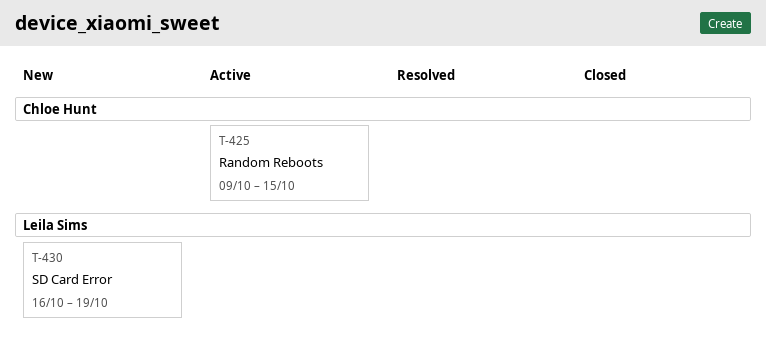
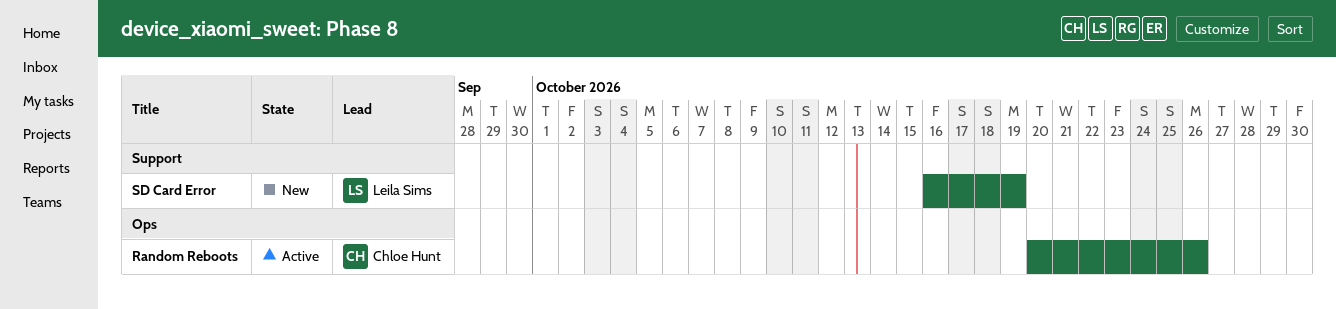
Random Reboots, start: Oct 9 -> Oct 20
Random Reboots, due: Oct 15 -> Oct 26

